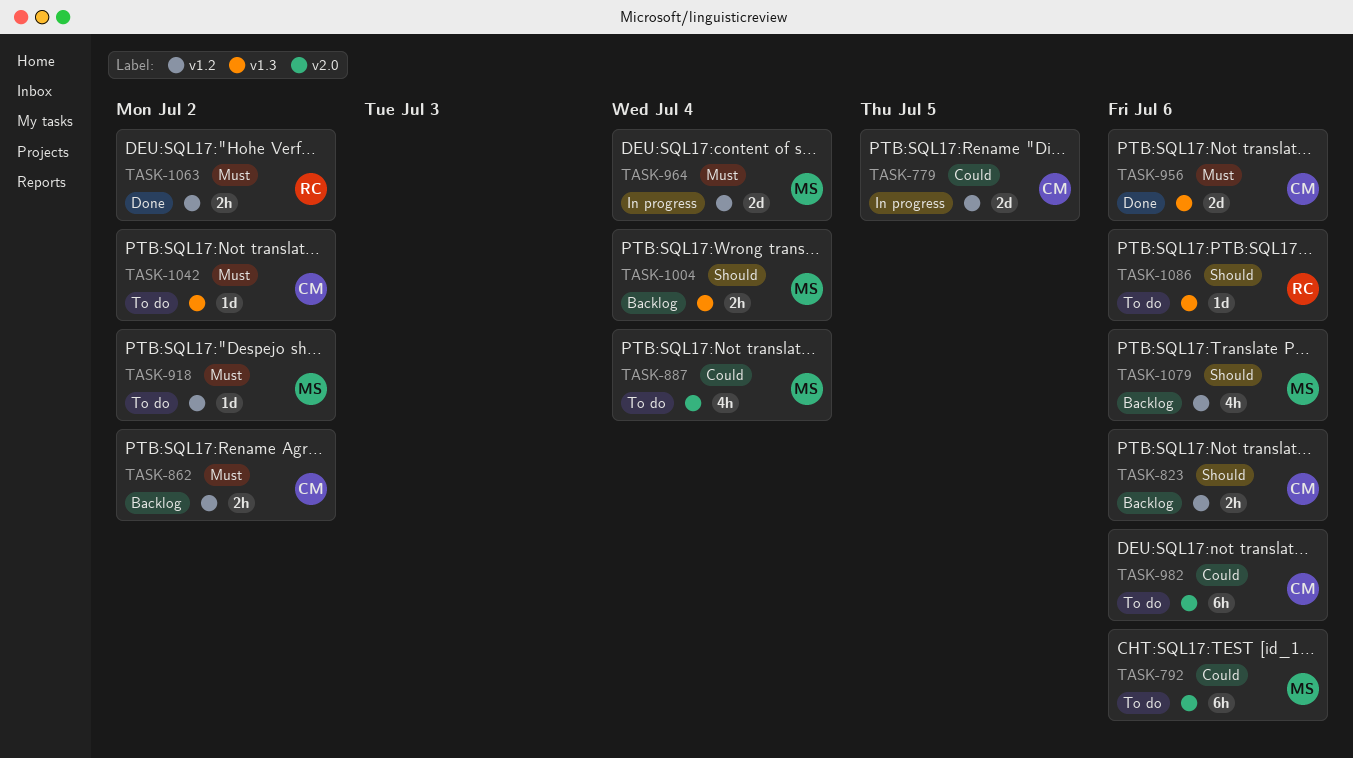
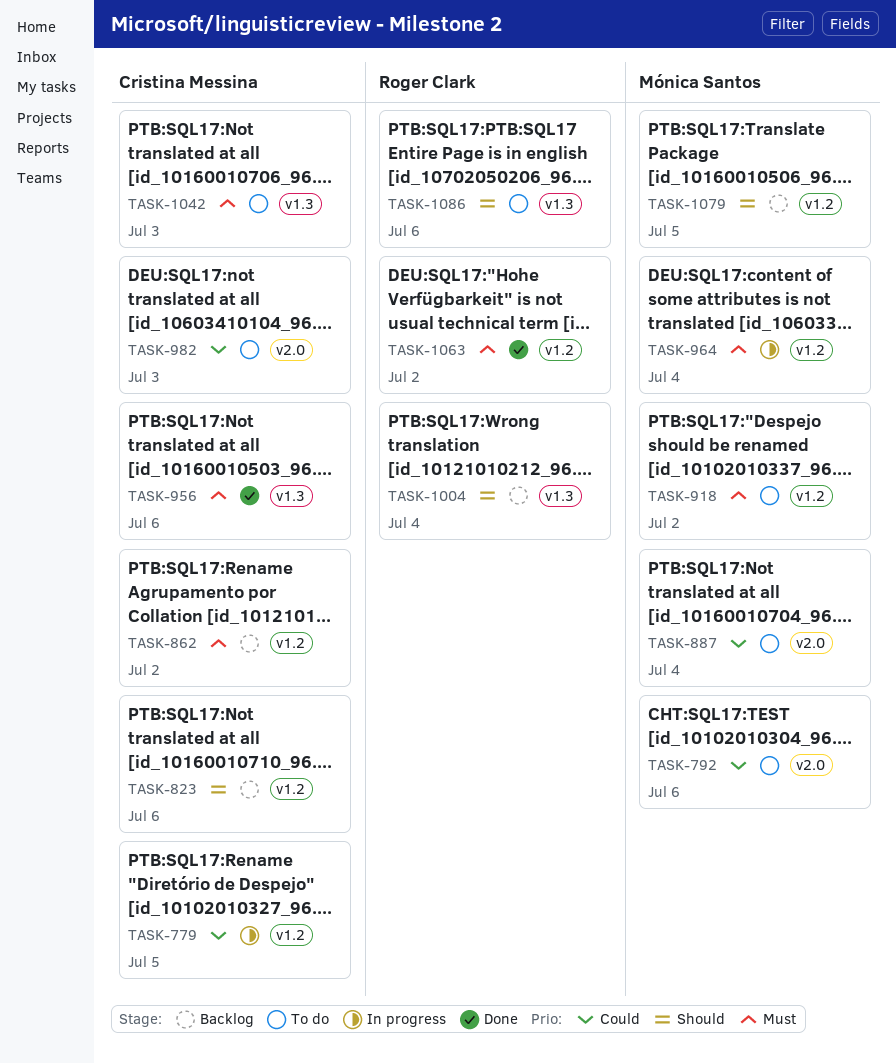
TASK-982, due: Jul 6 -> Jul 3
TASK-1004, owner: Mónica Santos -> Roger Clark
TASK-1042, due: Jul 2 -> Jul 3
TASK-1079, due: Jul 6 -> Jul 5

